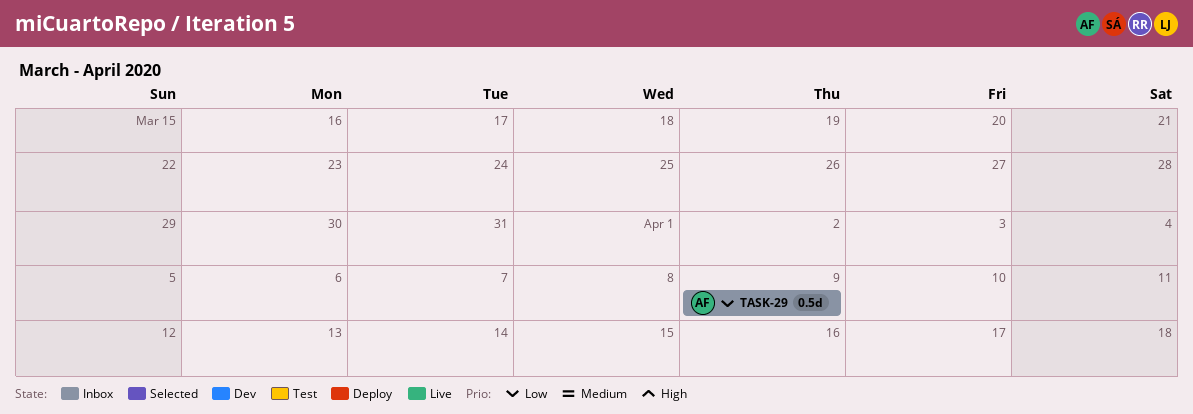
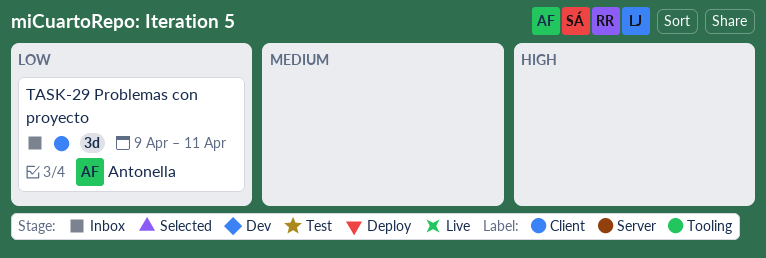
TASK-29, estimate: 0.5d -> 3d
TASK-29, due: Apr 9 -> Apr 11

